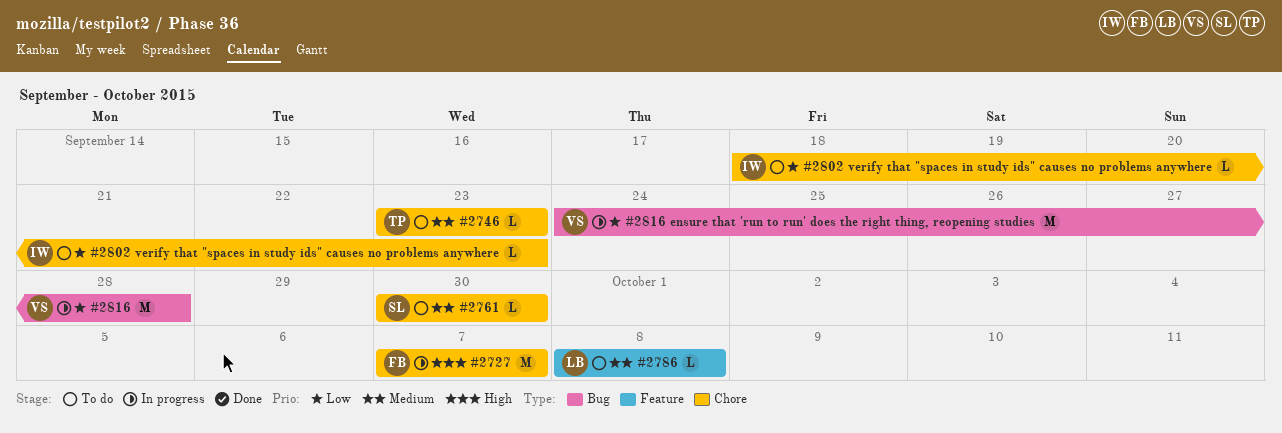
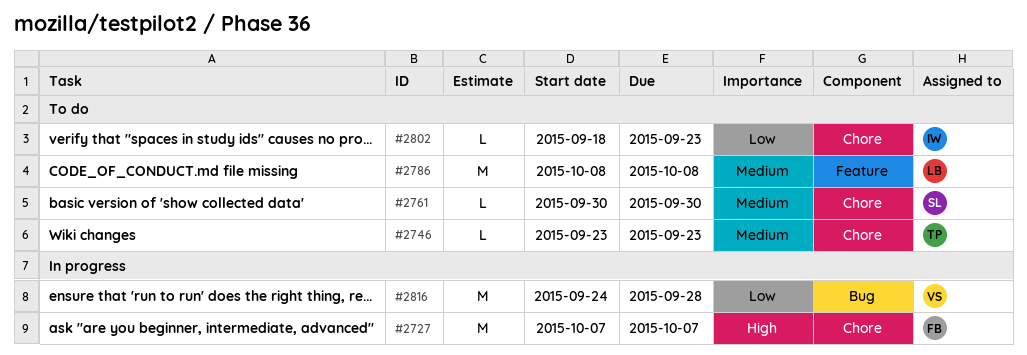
#2786, estimate: L -> M

